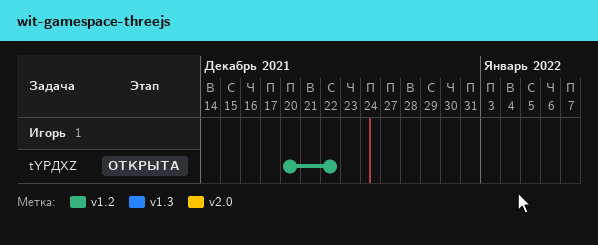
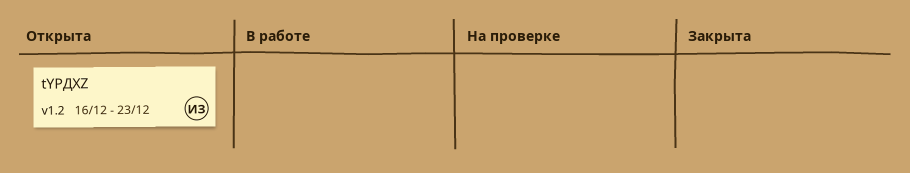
tYPДXZ, start: Dec 20 -> Dec 16
tYPДXZ, due: Dec 22 -> Dec 23

